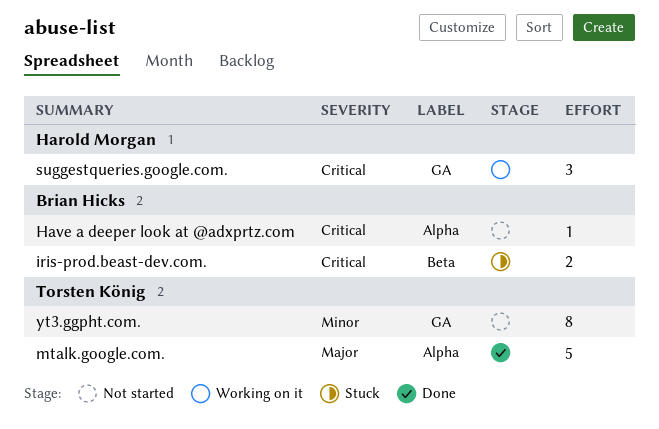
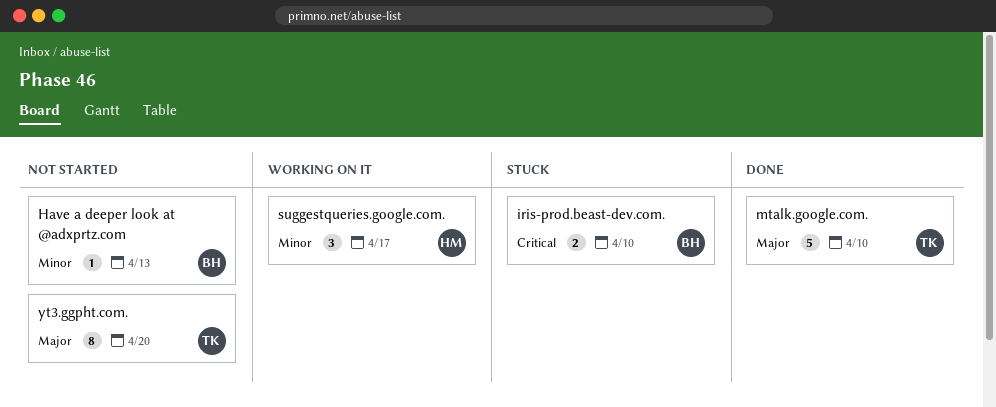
Have a deeper look at @adxprtz.com, priority: Critical -> Minor
suggestqueries.google.com., priority: Critical -> Minor
yt3.ggpht.com., priority: Minor -> Major

